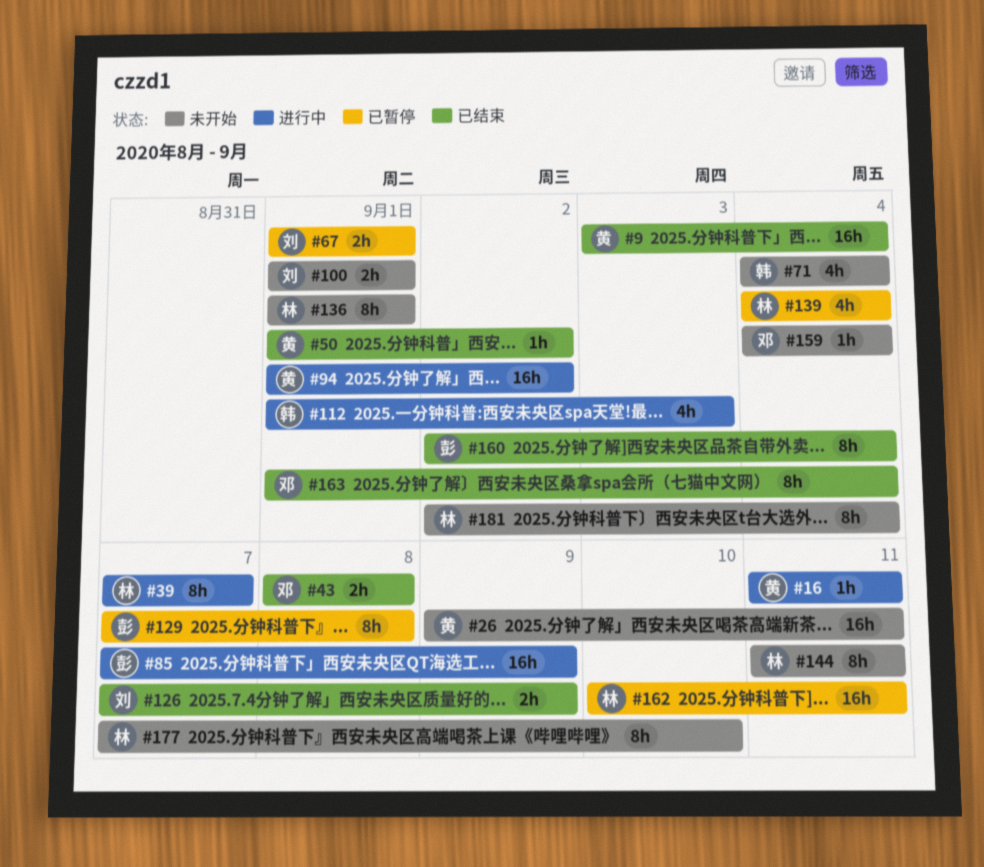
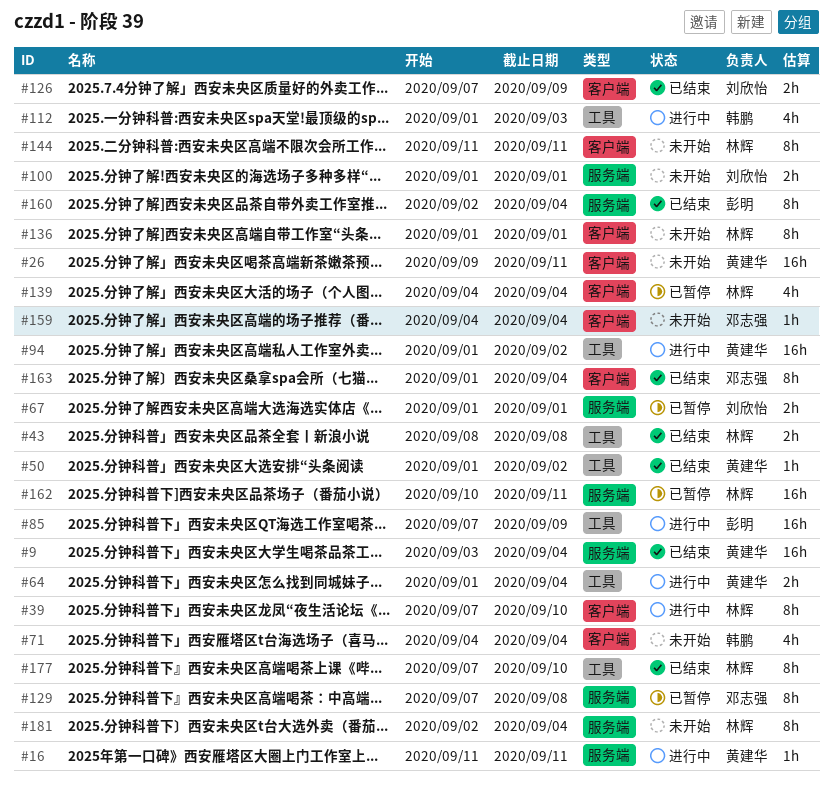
#39, due: Sep 7 -> Sep 10
#43, owner: 邓志强 -> 林辉
#64: none -> present
#129, owner: 彭明 -> 邓志强
#177, status: 未开始 -> 已结束

